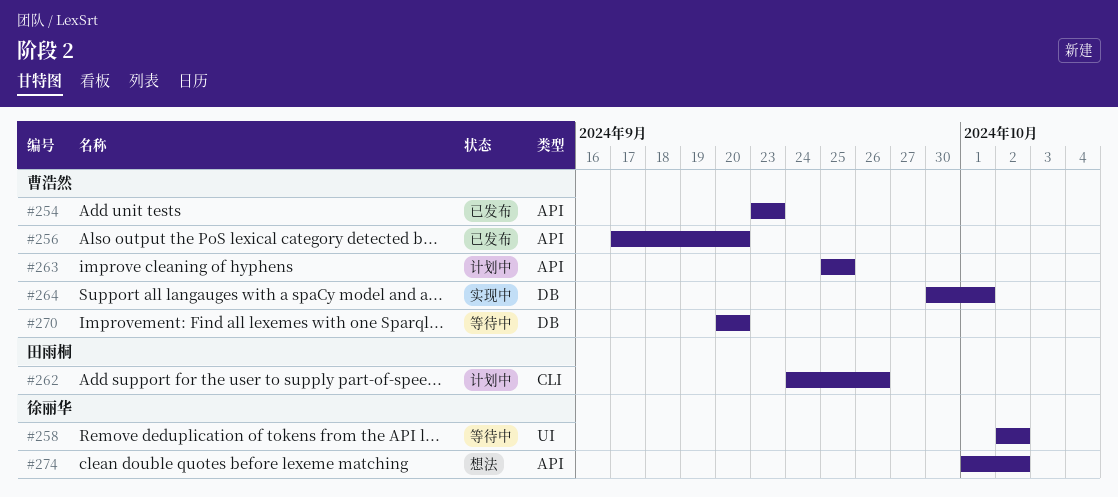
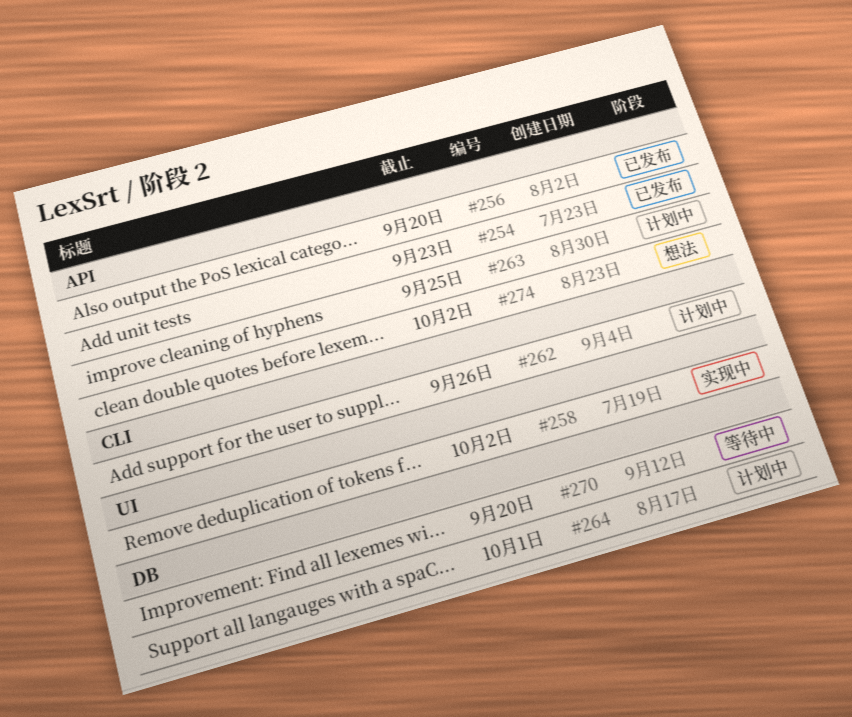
#258, status: 等待中 -> 实现中
#264, status: 实现中 -> 计划中

